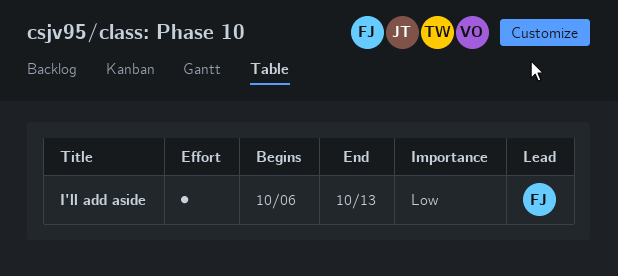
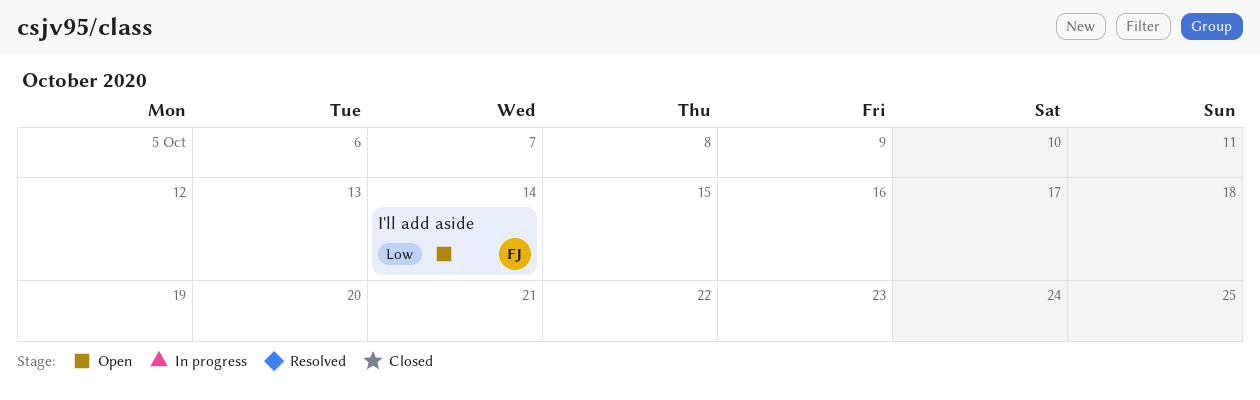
I'll add aside, due: Oct 13 -> Oct 14

